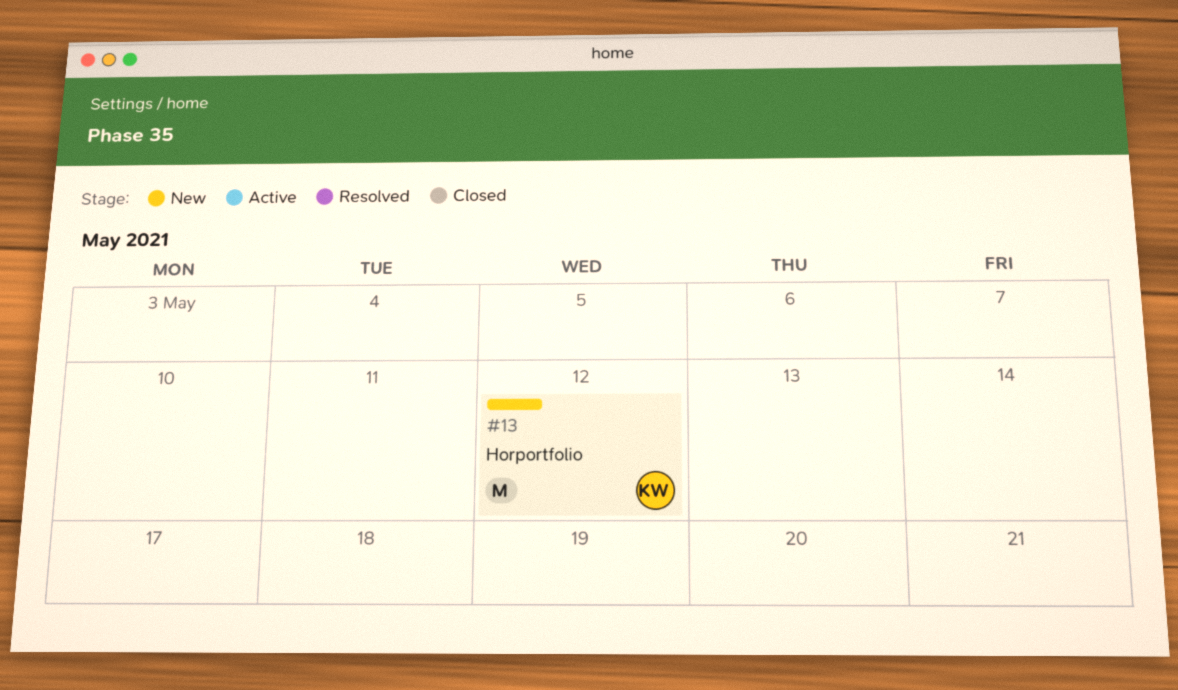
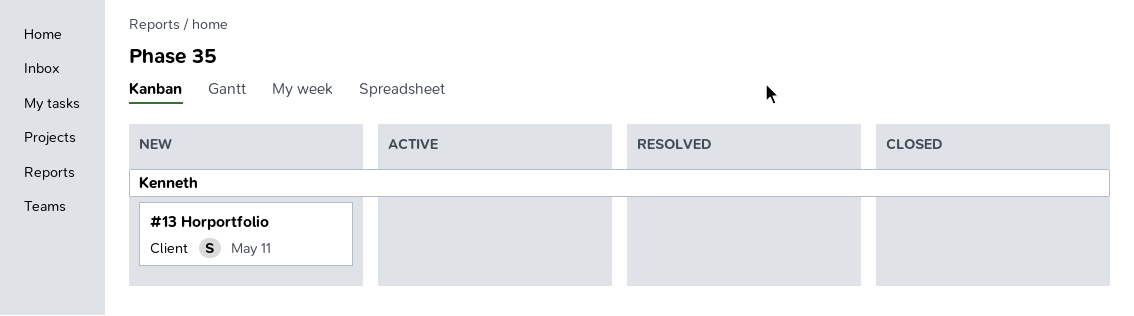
#13, estimate: M -> S
#13, due: May 12 -> May 11

